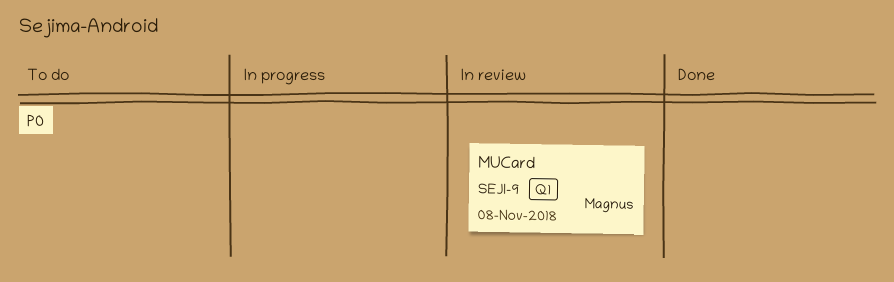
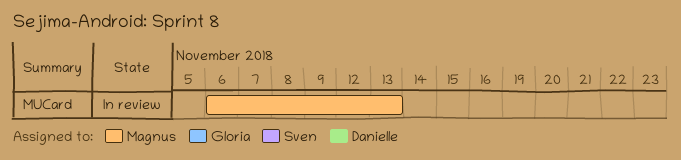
MUCard, due: Nov 8 -> Nov 13

